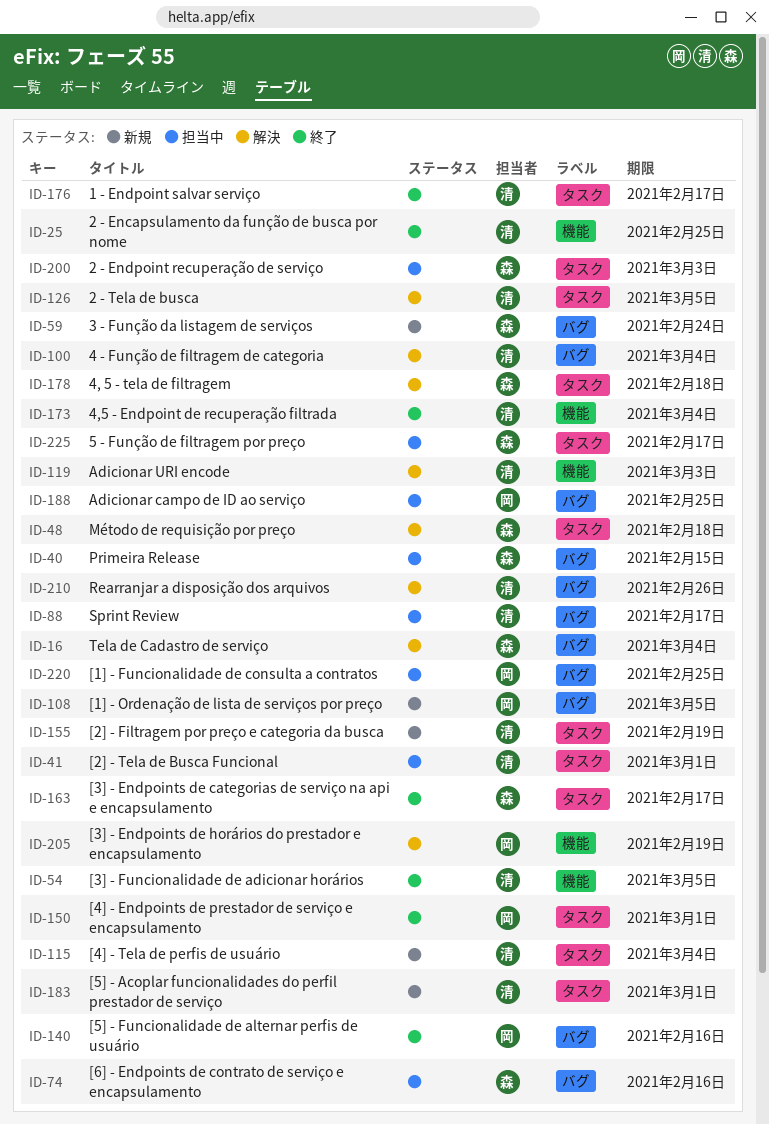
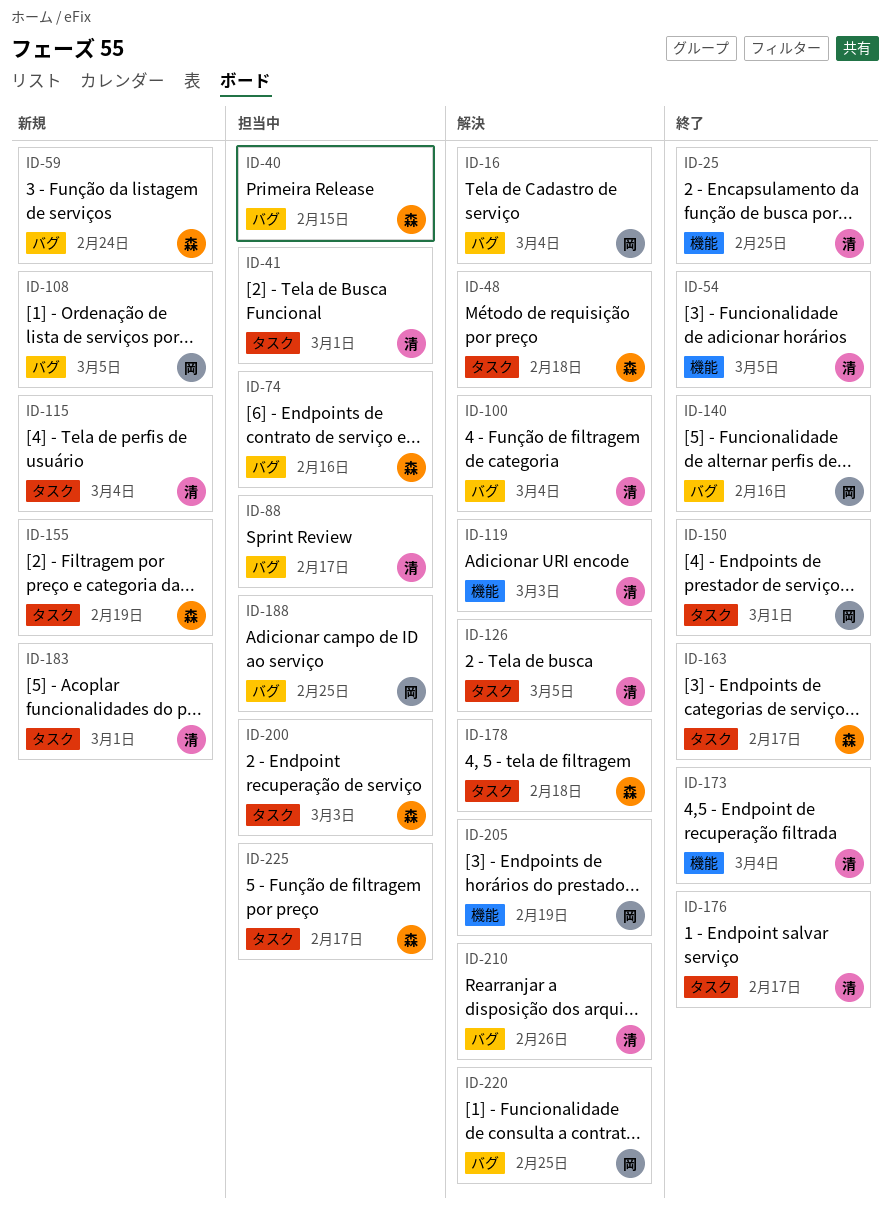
ID-16, owner: 森 -> 岡
ID-155, owner: 清 -> 森
ID-220, status: 担当中 -> 解決

